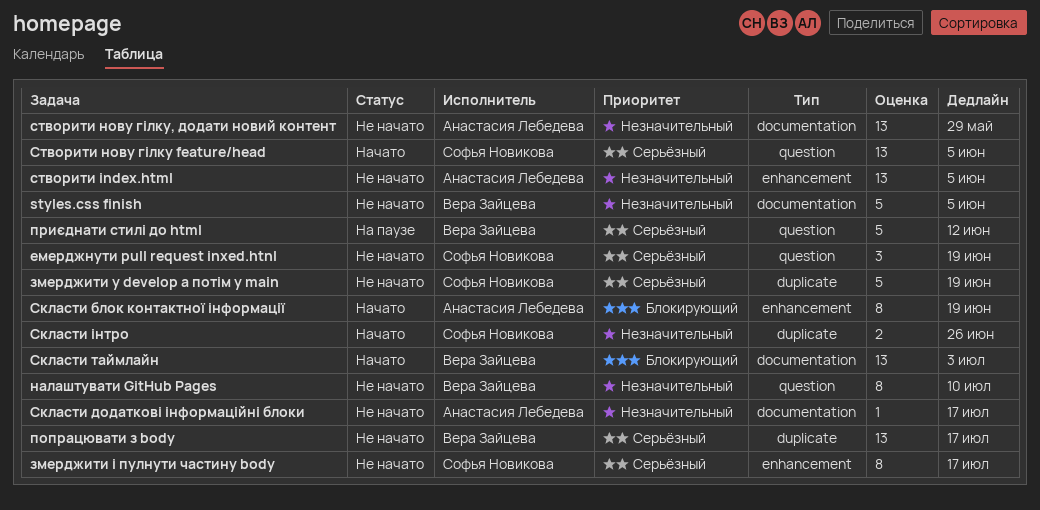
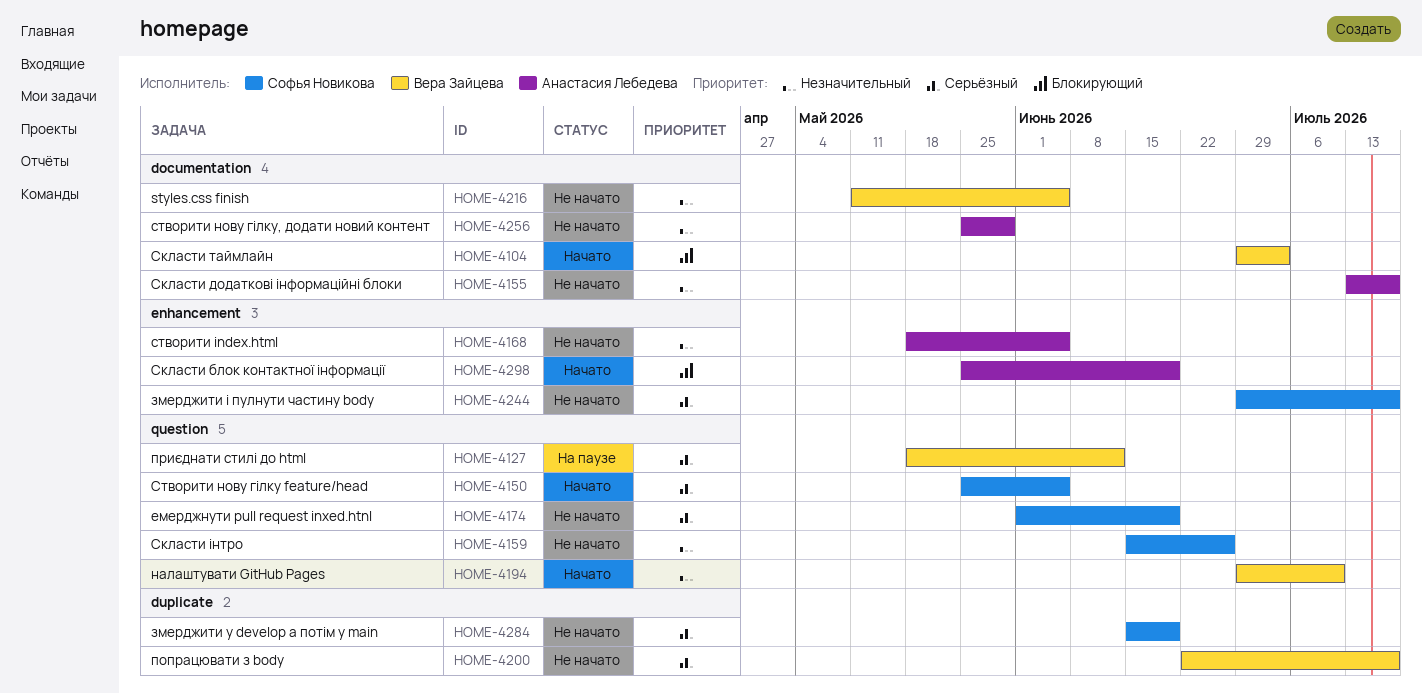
налаштувати GitHub Pages, status: Не начато -> Начато
Скласти інтро, status: Начато -> Не начато
Скласти інтро, label: duplicate -> question

